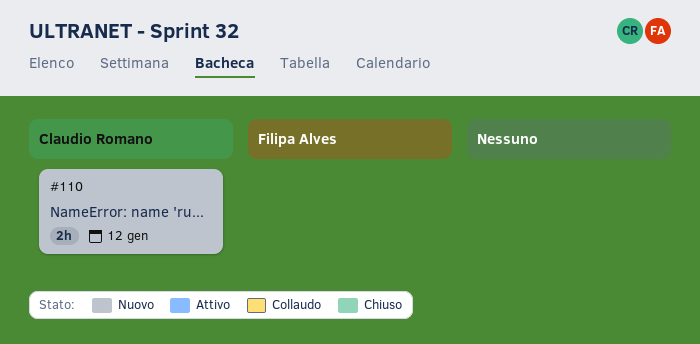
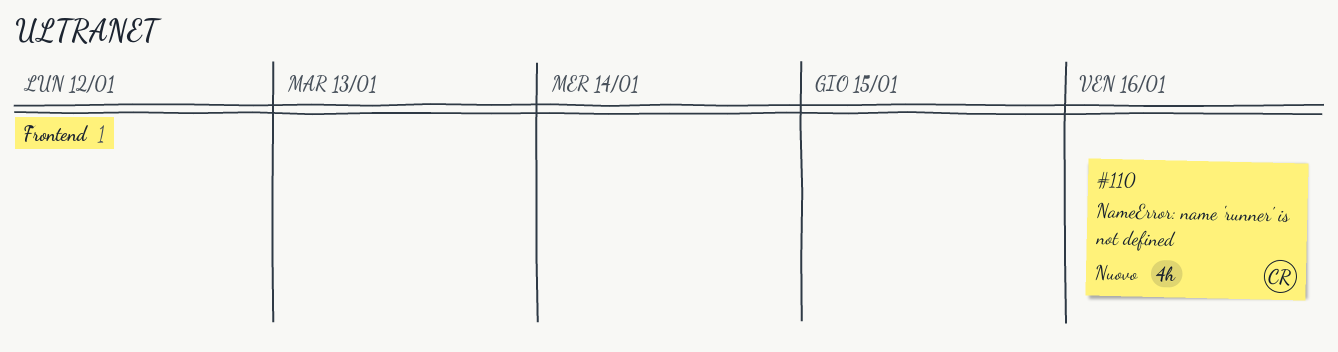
#110, estimate: 2h -> 4h
#110, due: Jan 12 -> Jan 16

